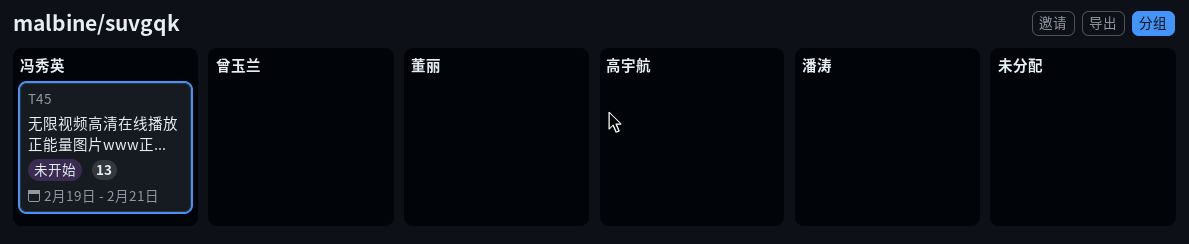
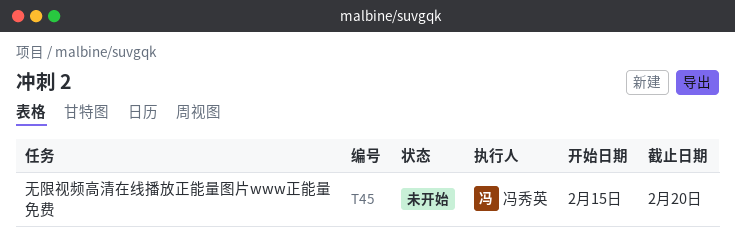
T45, start: Feb 19 -> Feb 15
T45, due: Feb 21 -> Feb 20

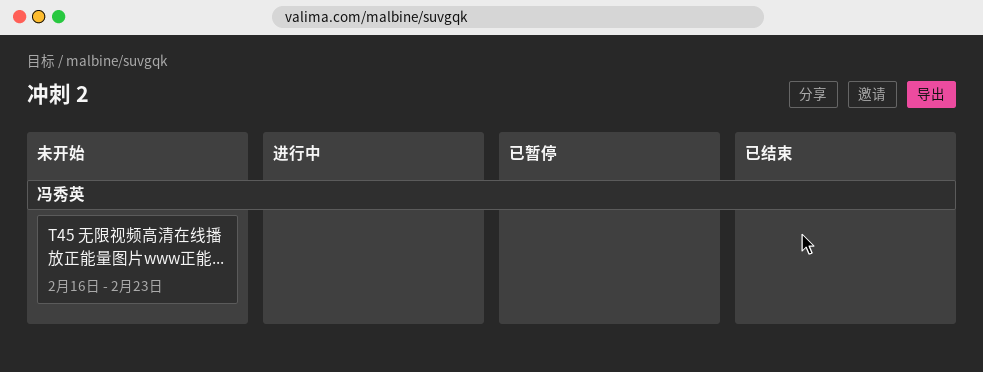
T45, start: Feb 15 -> Feb 16
T45, due: Feb 20 -> Feb 23

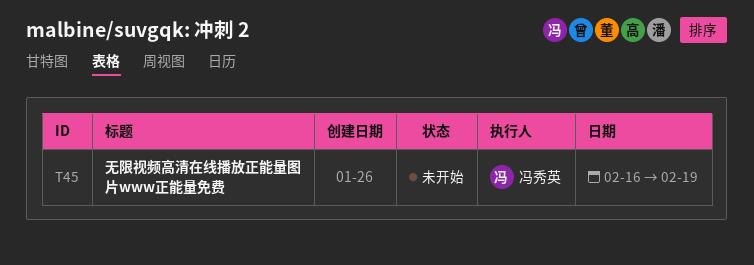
T45, due: Feb 23 -> Feb 19

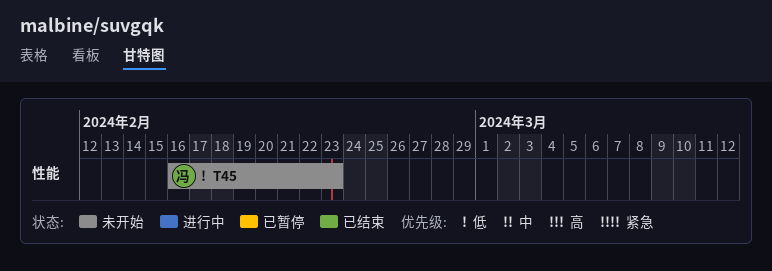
T45, due: Feb 19 -> Feb 23

